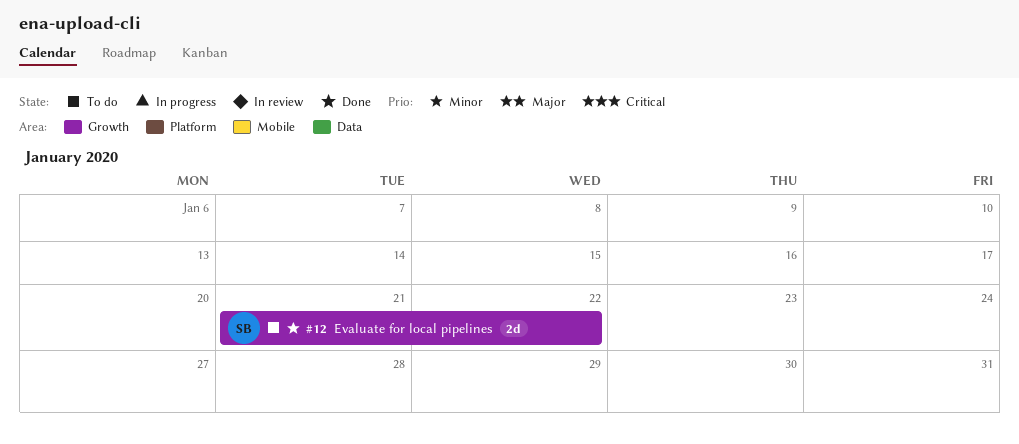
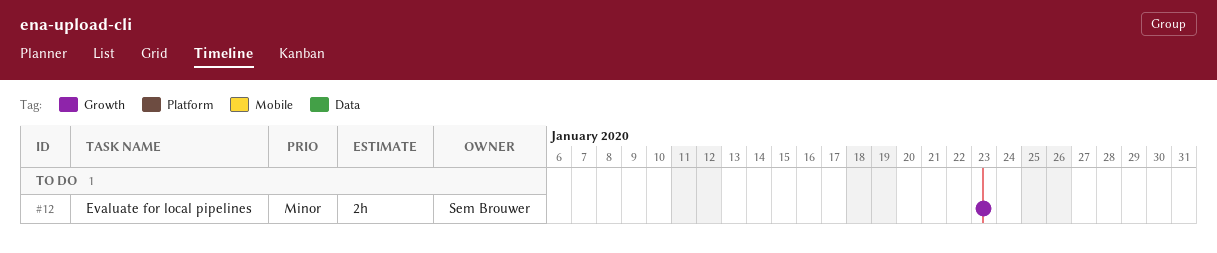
#12, estimate: 2d -> 2h
#12, start: Jan 21 -> Jan 23
#12, due: Jan 22 -> Jan 23

